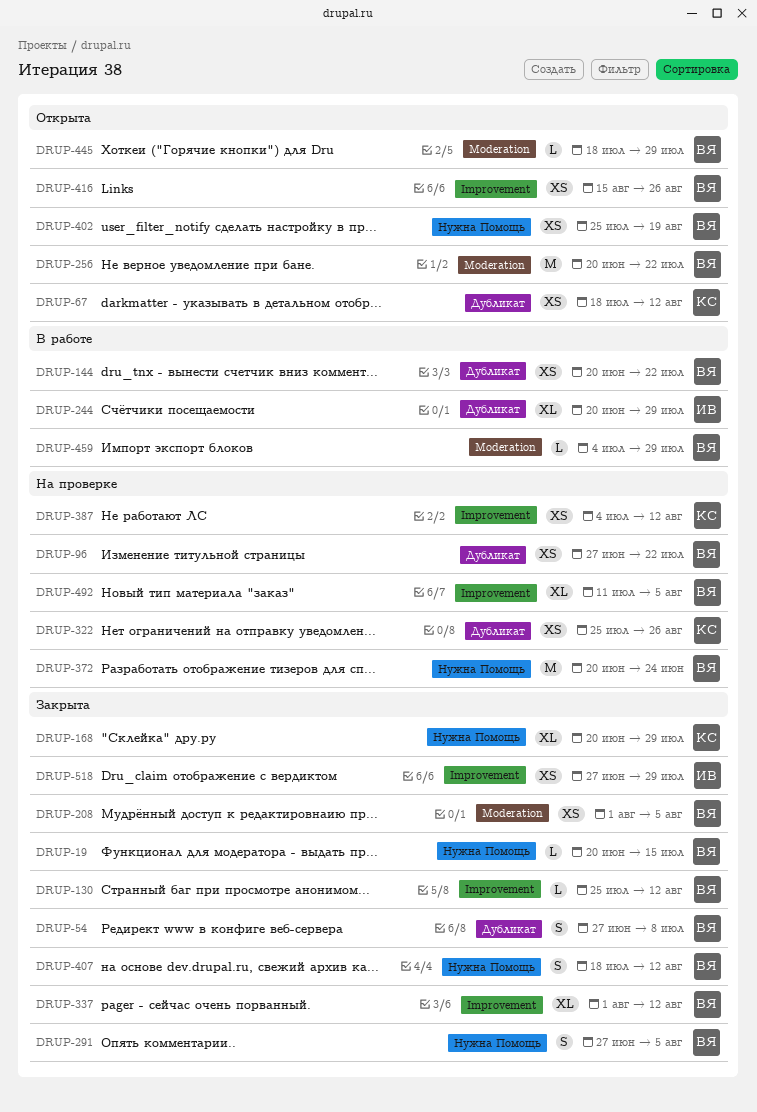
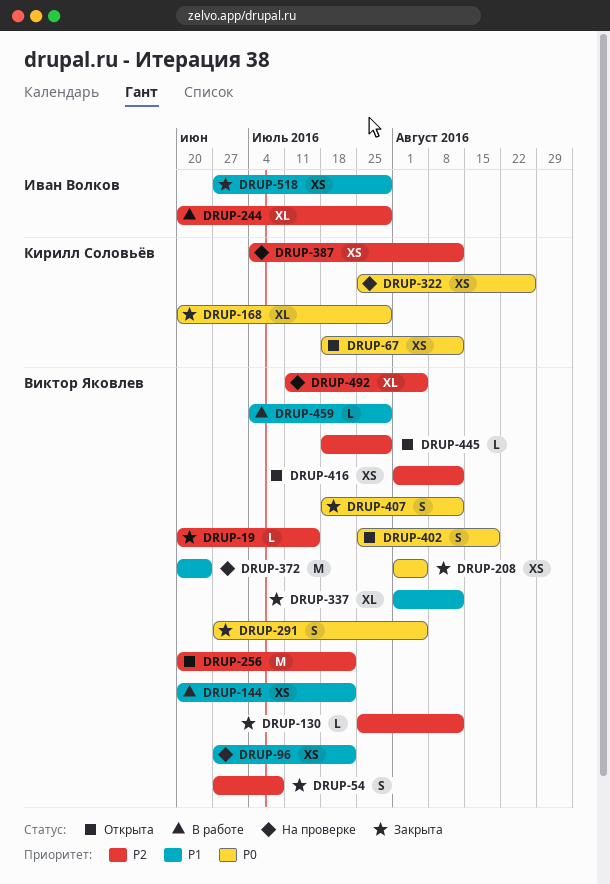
DRUP-402, estimate: XS -> S
DRUP-416, start: Aug 15 -> Aug 1
DRUP-416, due: Aug 26 -> Aug 12

